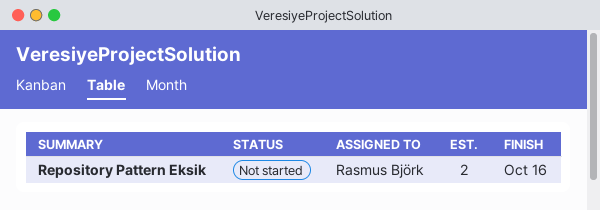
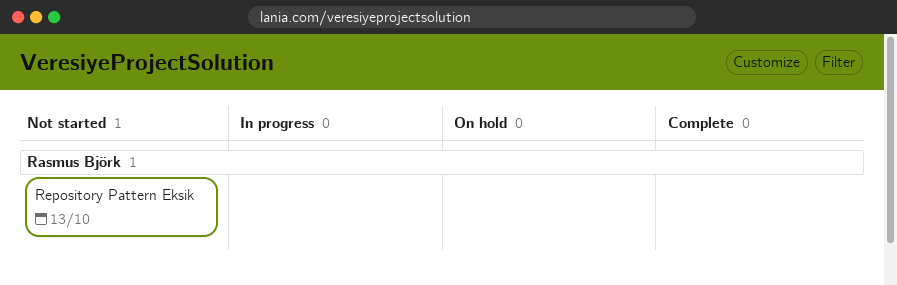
Repository Pattern Eksik, due: Oct 16 -> Oct 13

